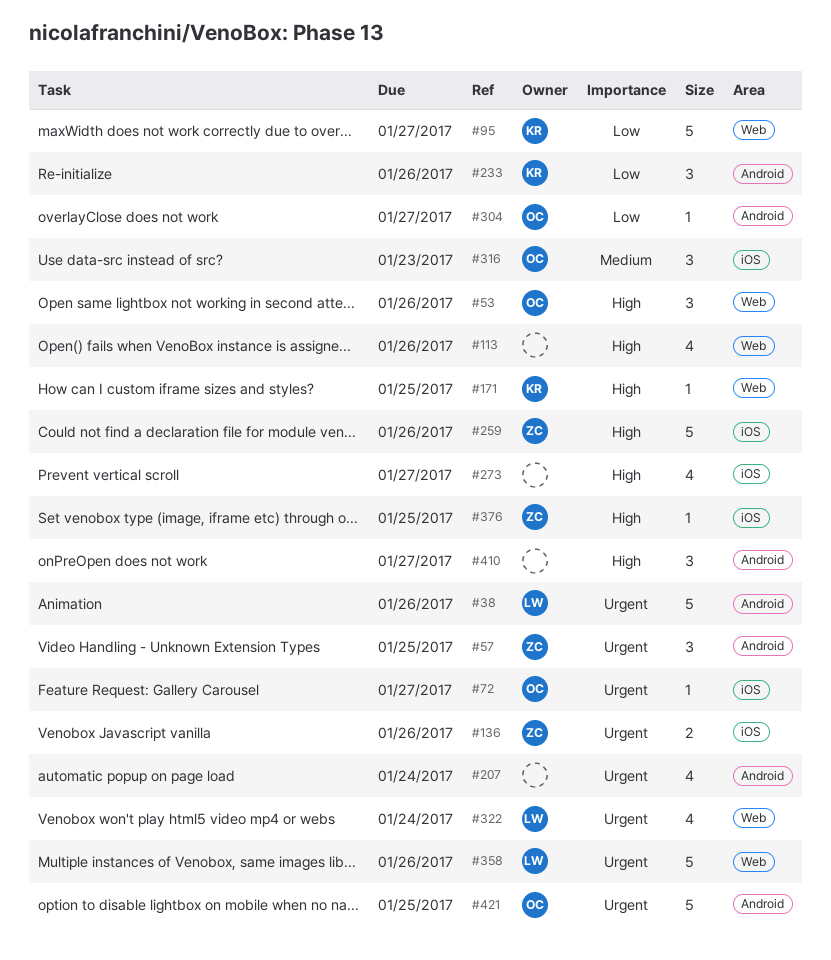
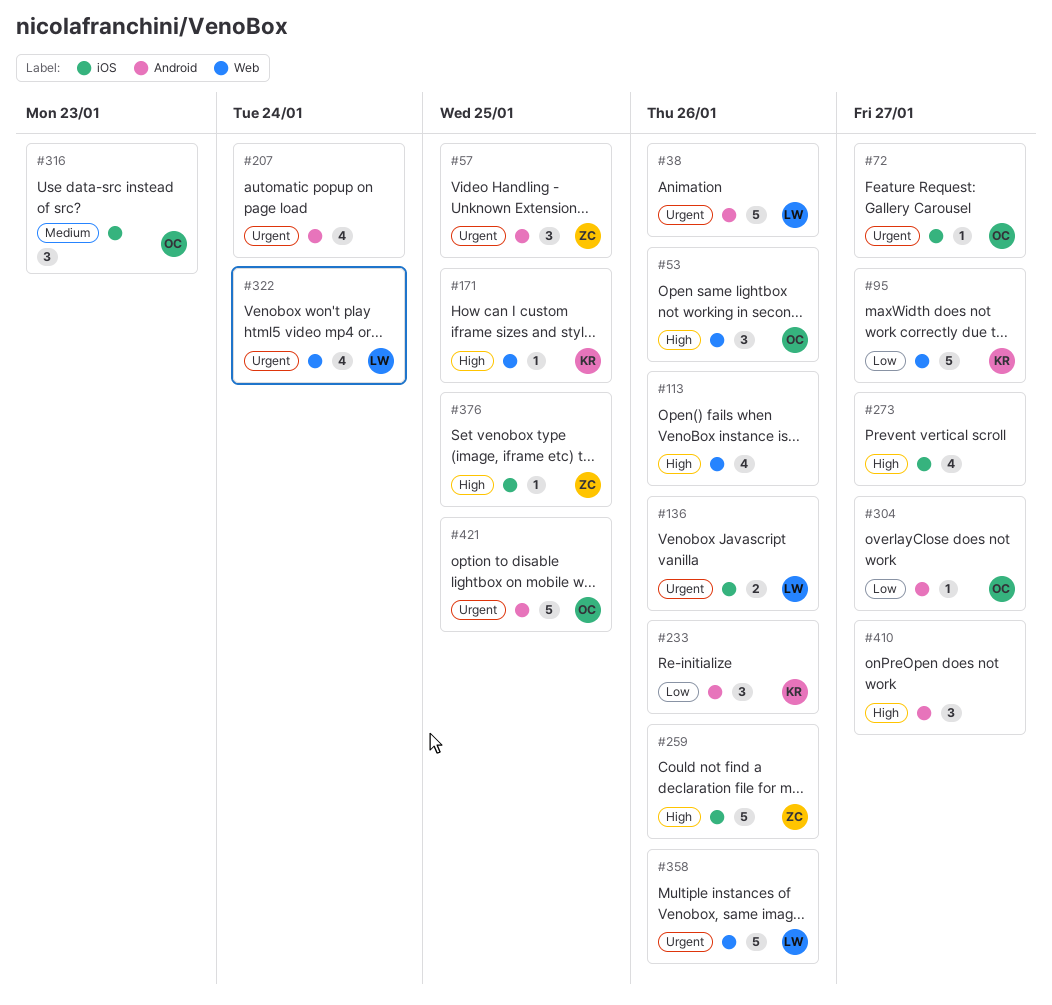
#136, owner: ZC -> LW

